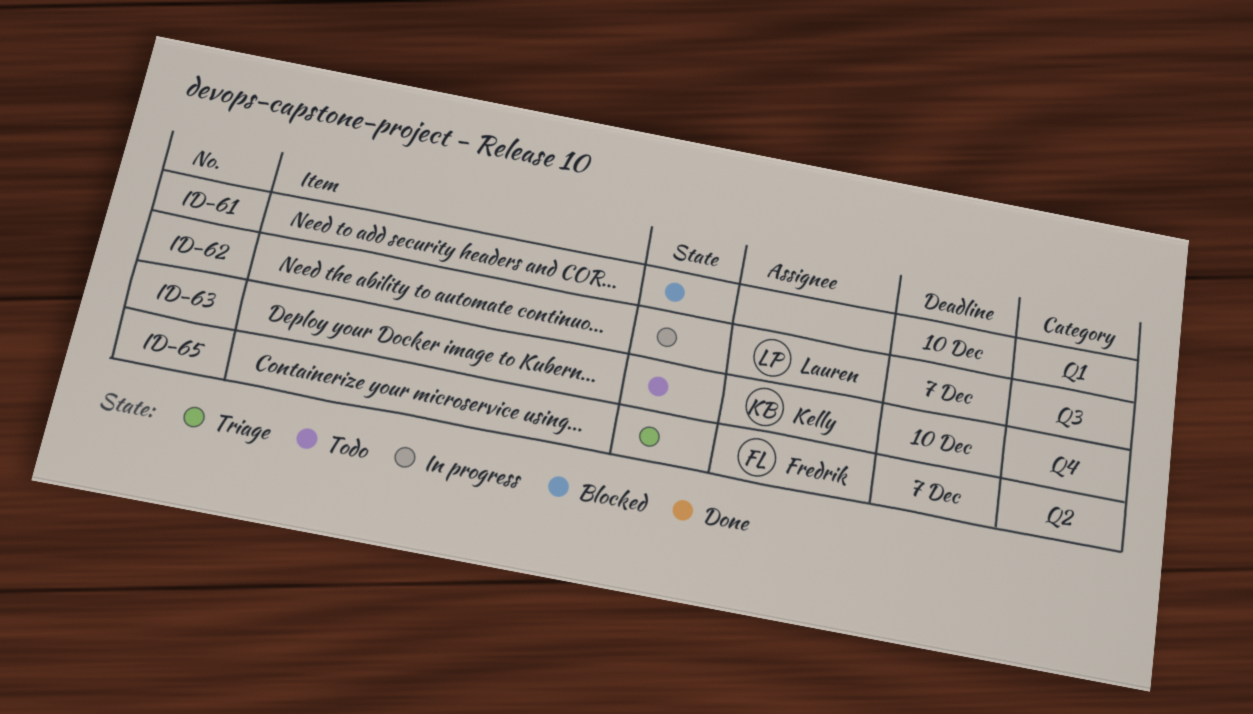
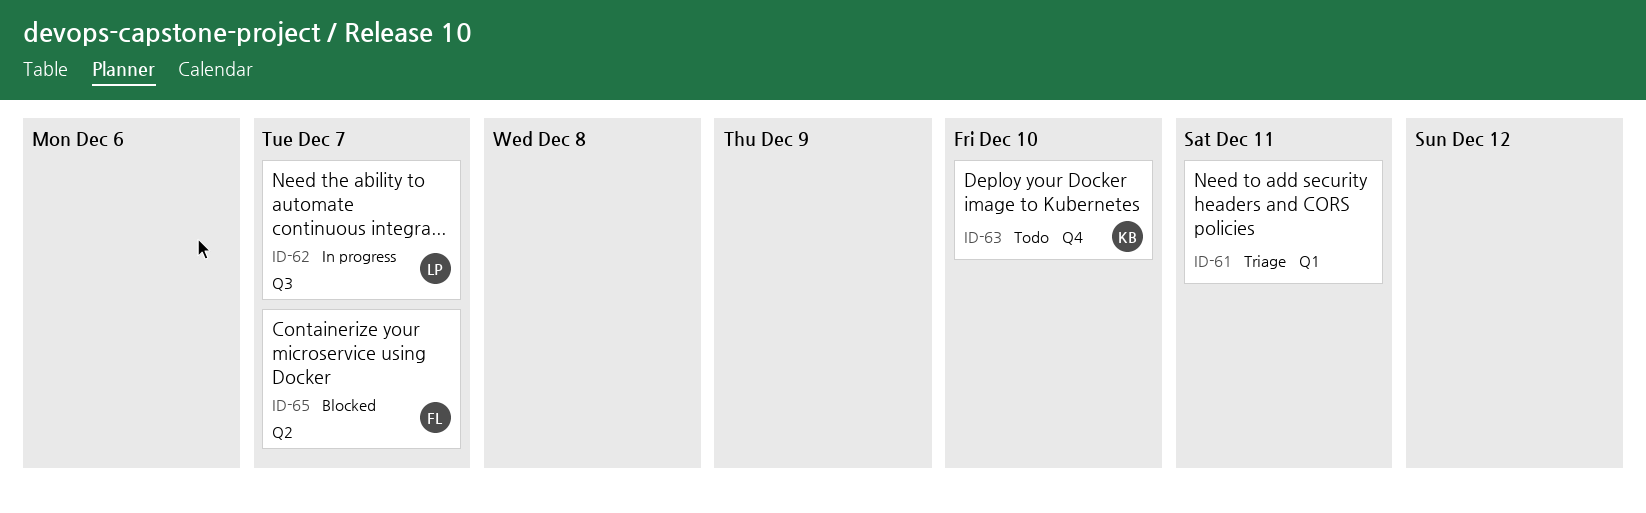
ID-61, status: Blocked -> Triage
ID-61, due: Dec 10 -> Dec 11
ID-65, status: Triage -> Blocked

